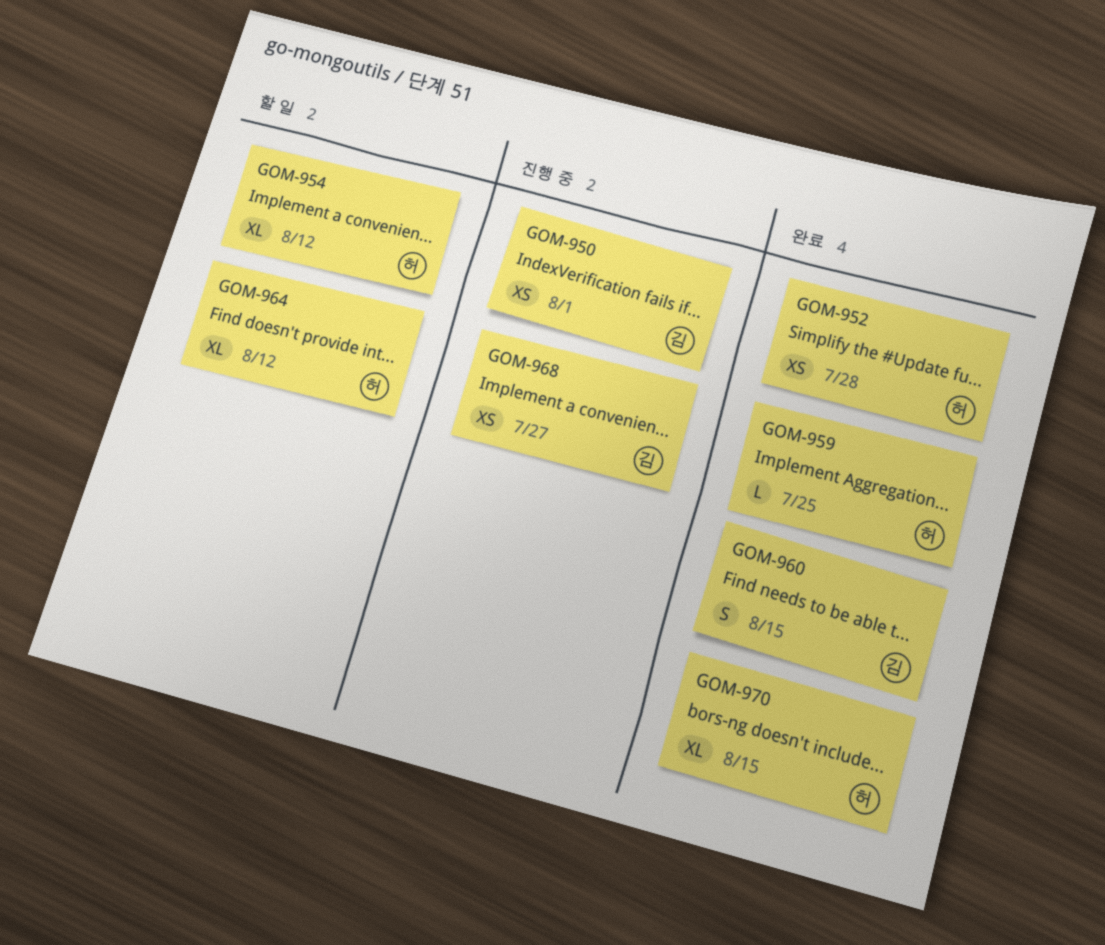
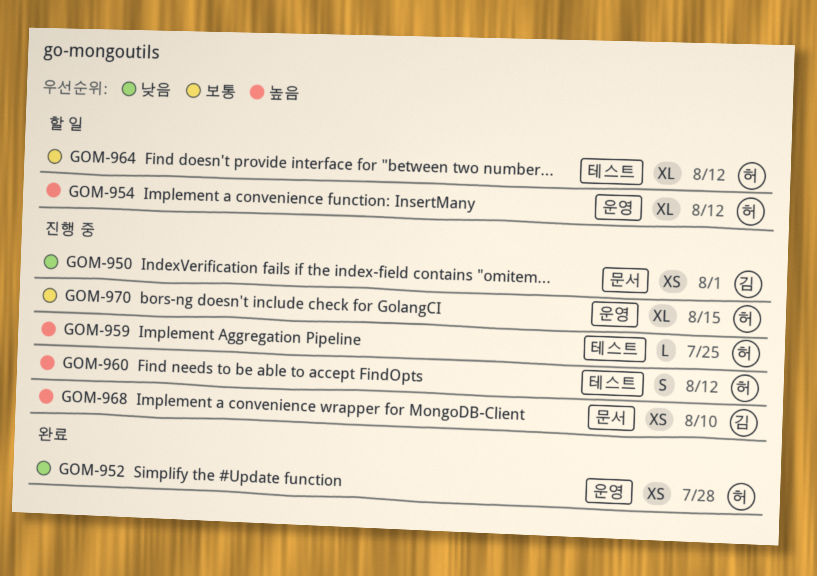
GOM-959, status: 완료 -> 진행 중
GOM-960, status: 완료 -> 진행 중
GOM-960, owner: 김 -> 허
GOM-960, due: Aug 15 -> Aug 12
GOM-968, due: Jul 27 -> Aug 10
GOM-970, status: 완료 -> 진행 중

